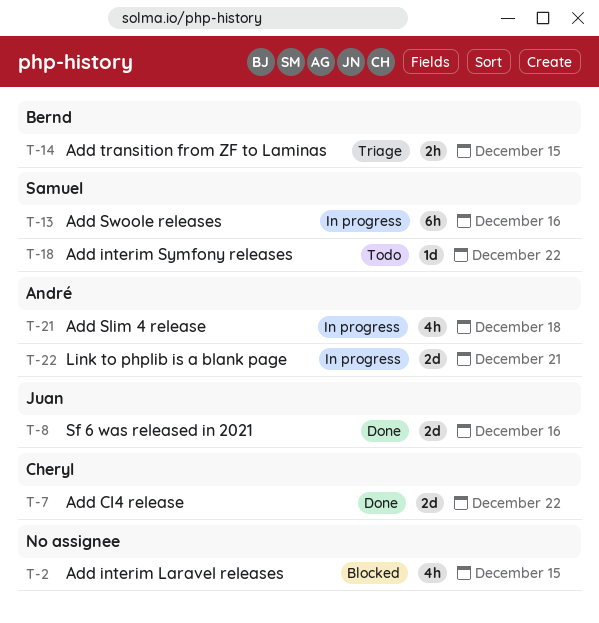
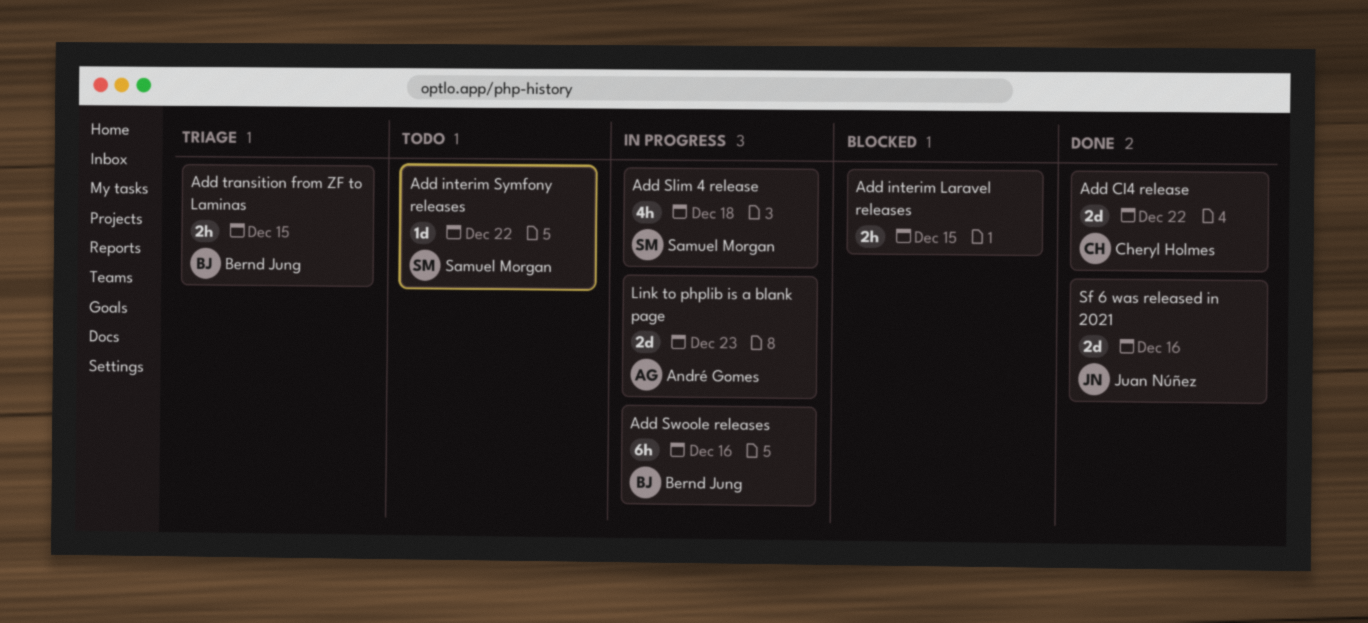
Add interim Laravel releases, estimate: 4h -> 2h
Add Slim 4 release, owner: André Gomes -> Samuel Morgan
Add Swoole releases, owner: Samuel Morgan -> Bernd Jung
Link to phplib is a blank page, due: Dec 21 -> Dec 23

